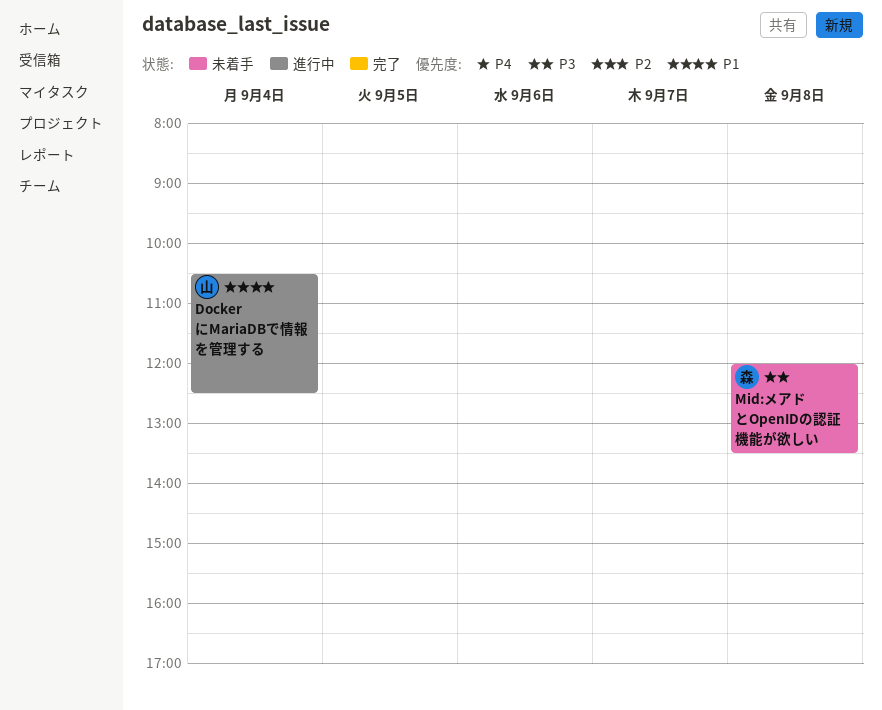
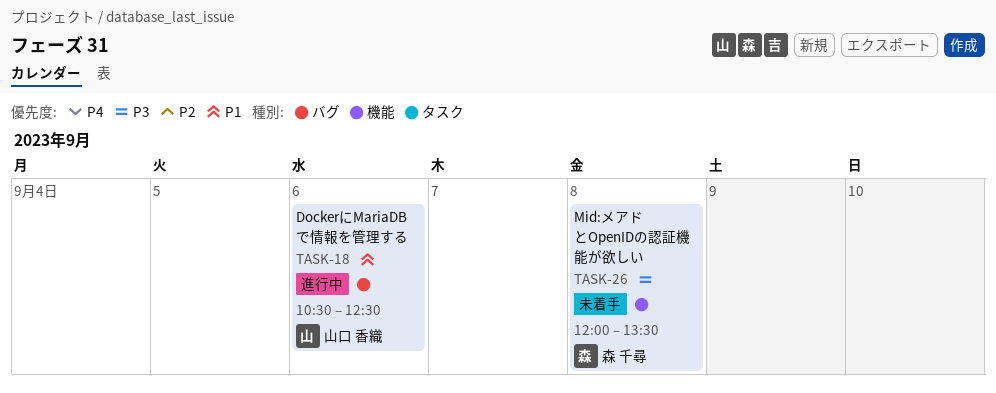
DockerにMariaDBで情報を管理する, day: Sep 4 -> Sep 6

